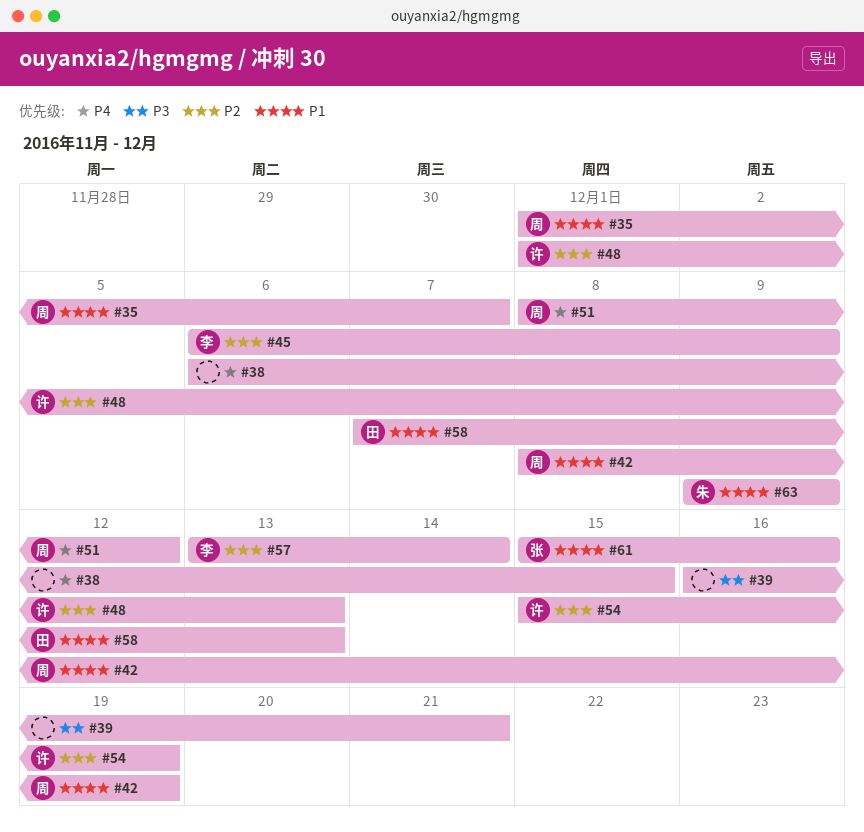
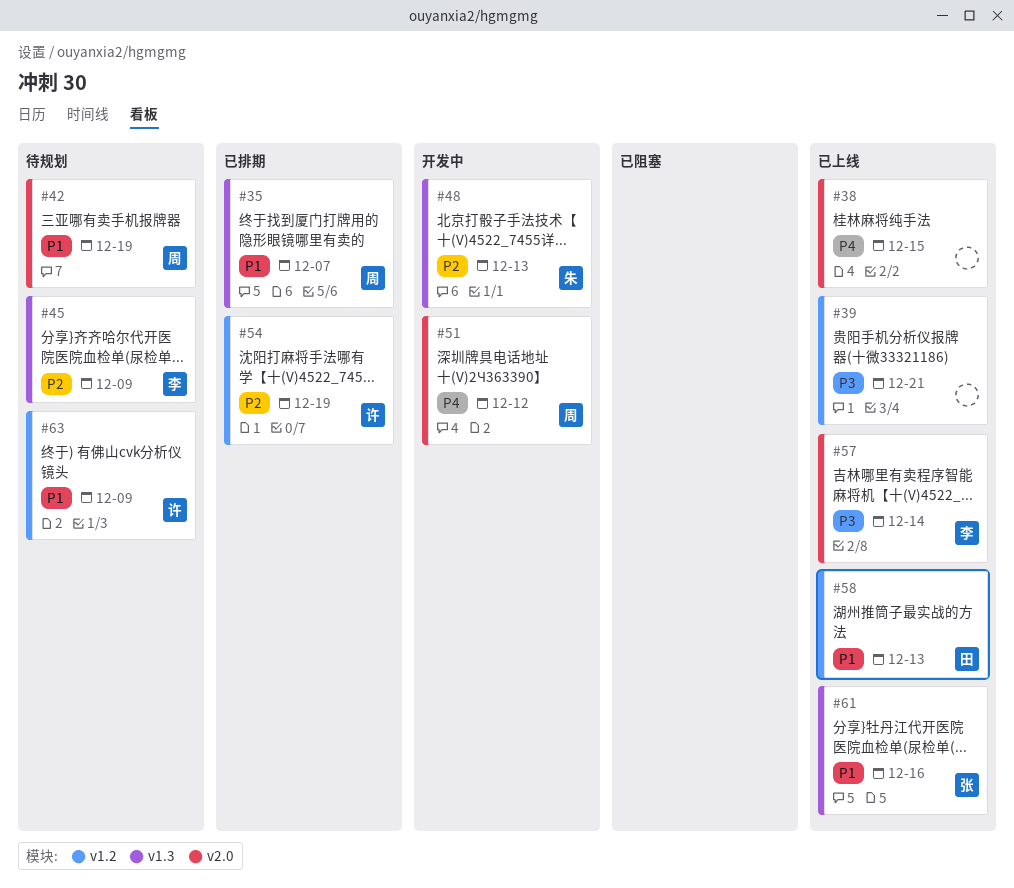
#48, owner: 许 -> 朱
#57, priority: P2 -> P3
#63, owner: 朱 -> 许

